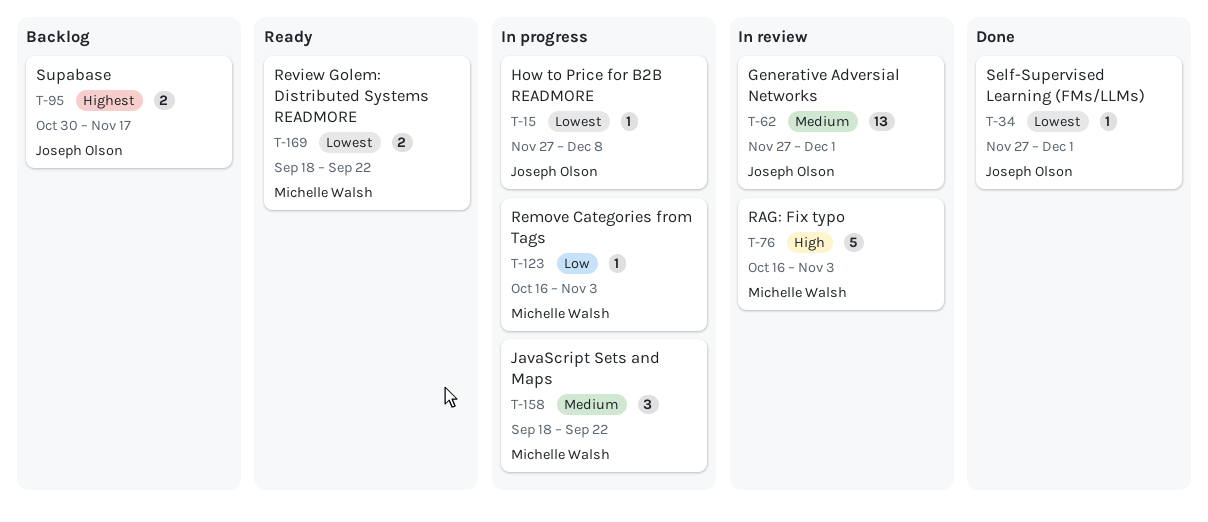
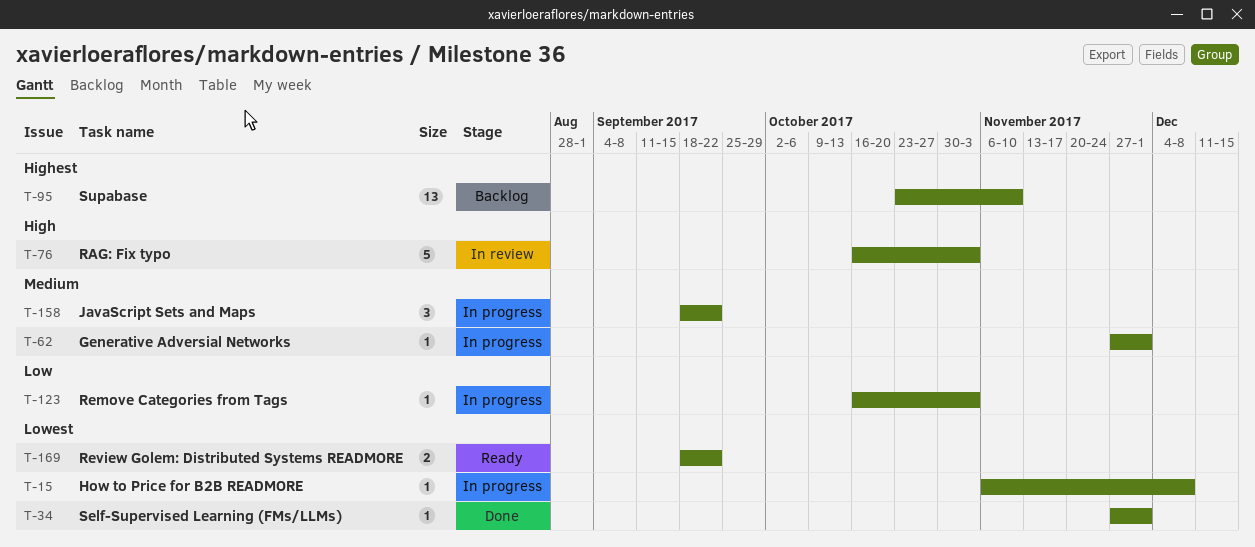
T-15, start: Nov 27 -> Nov 6
T-62, status: In review -> In progress
T-62, estimate: 13 -> 1
T-95, estimate: 2 -> 13
T-95, start: Oct 30 -> Oct 23
T-95, due: Nov 17 -> Nov 10

